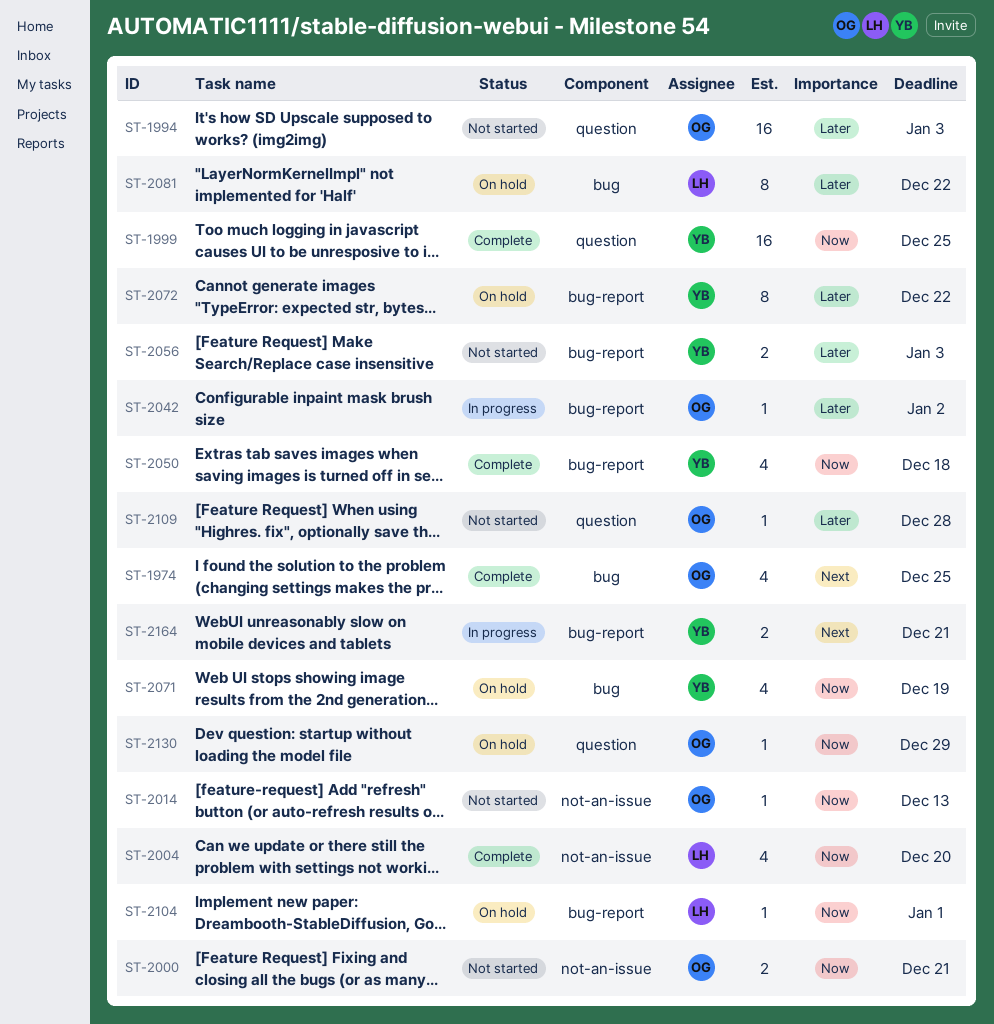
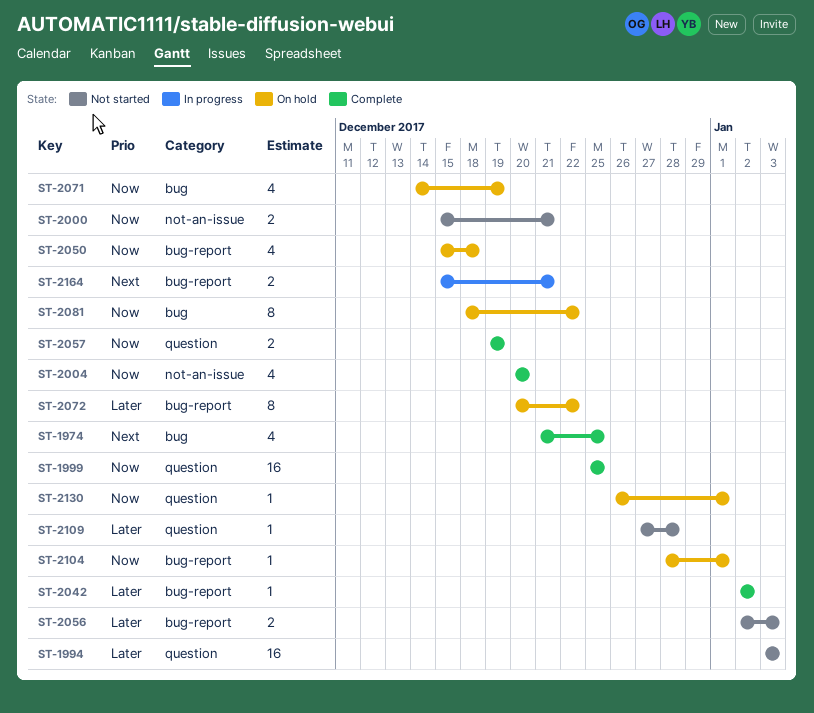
ST-2014: present -> none
ST-2042, status: In progress -> Complete
ST-2050, status: Complete -> On hold
ST-2057: none -> present
ST-2081, priority: Later -> Now
ST-2130, due: Dec 29 -> Jan 1

